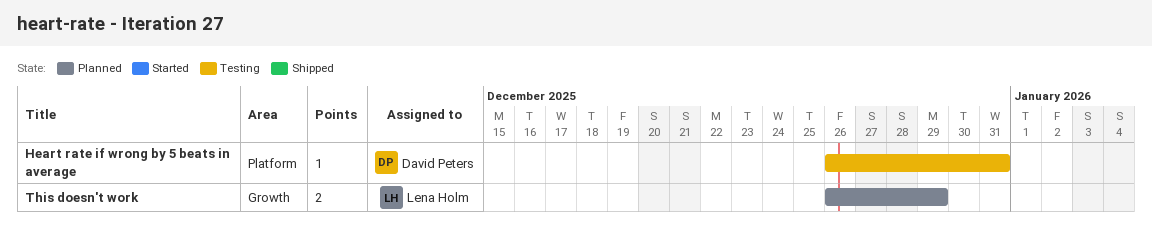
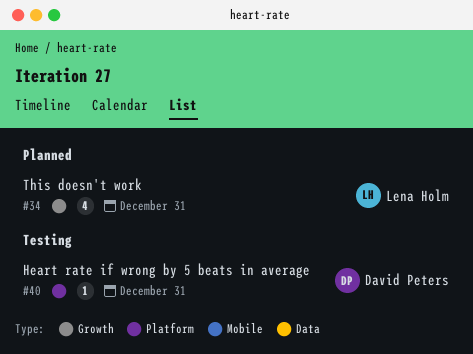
This doesn't work, estimate: 2 -> 4
This doesn't work, due: Dec 29 -> Dec 31

